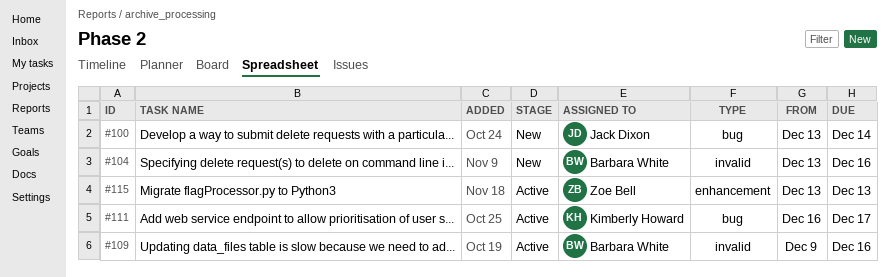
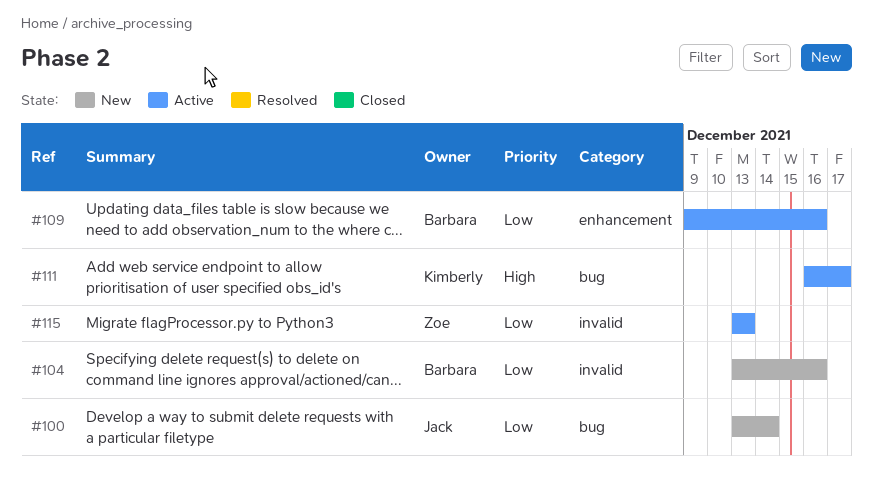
#109, label: invalid -> enhancement
#115, label: enhancement -> invalid

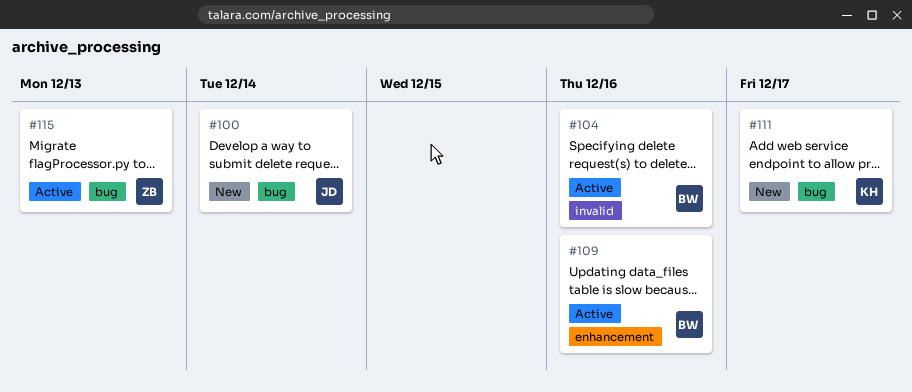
#104, status: New -> Active
#111, status: Active -> New
#115, label: invalid -> bug

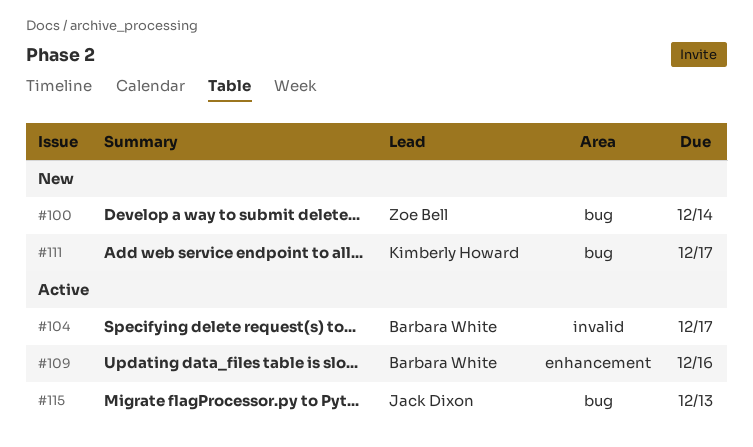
#100, owner: Jack Dixon -> Zoe Bell
#104, due: Dec 16 -> Dec 17
#115, owner: Zoe Bell -> Jack Dixon

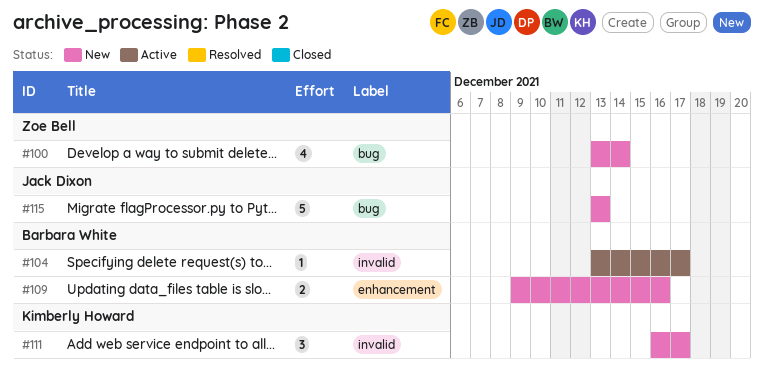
#109, status: Active -> New
#111, label: bug -> invalid
#115, status: Active -> New

